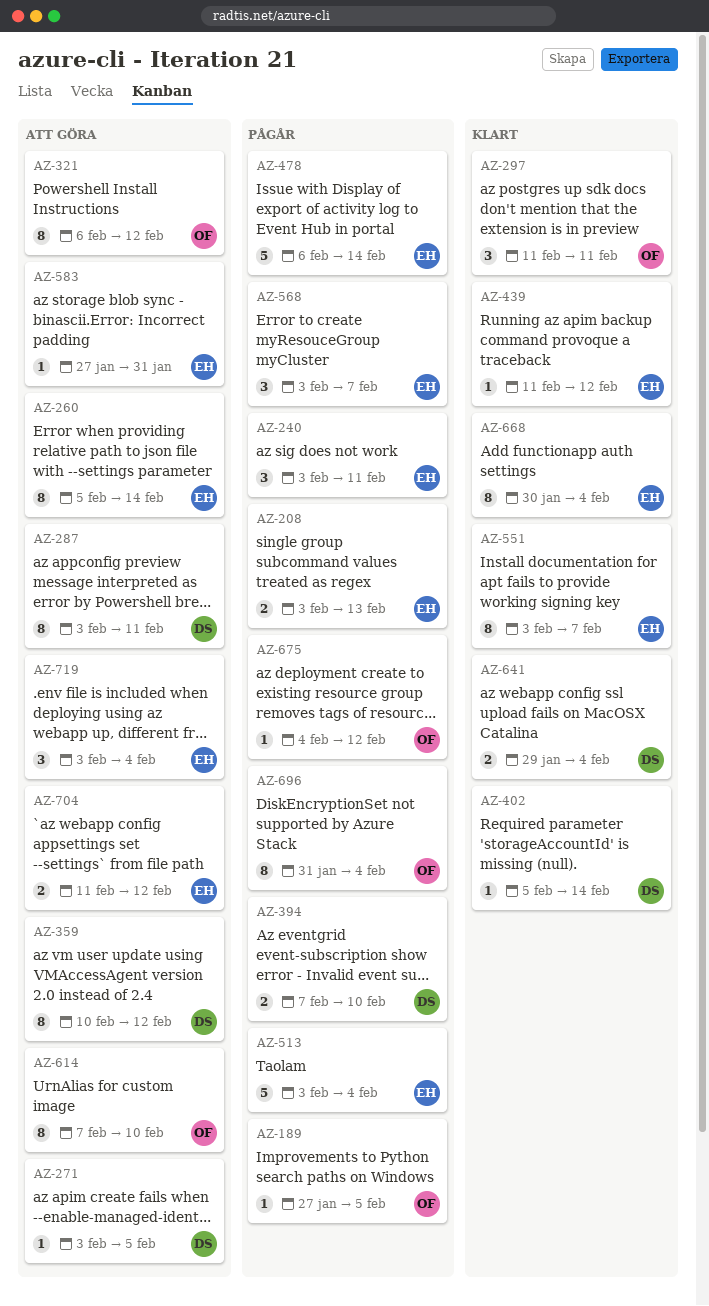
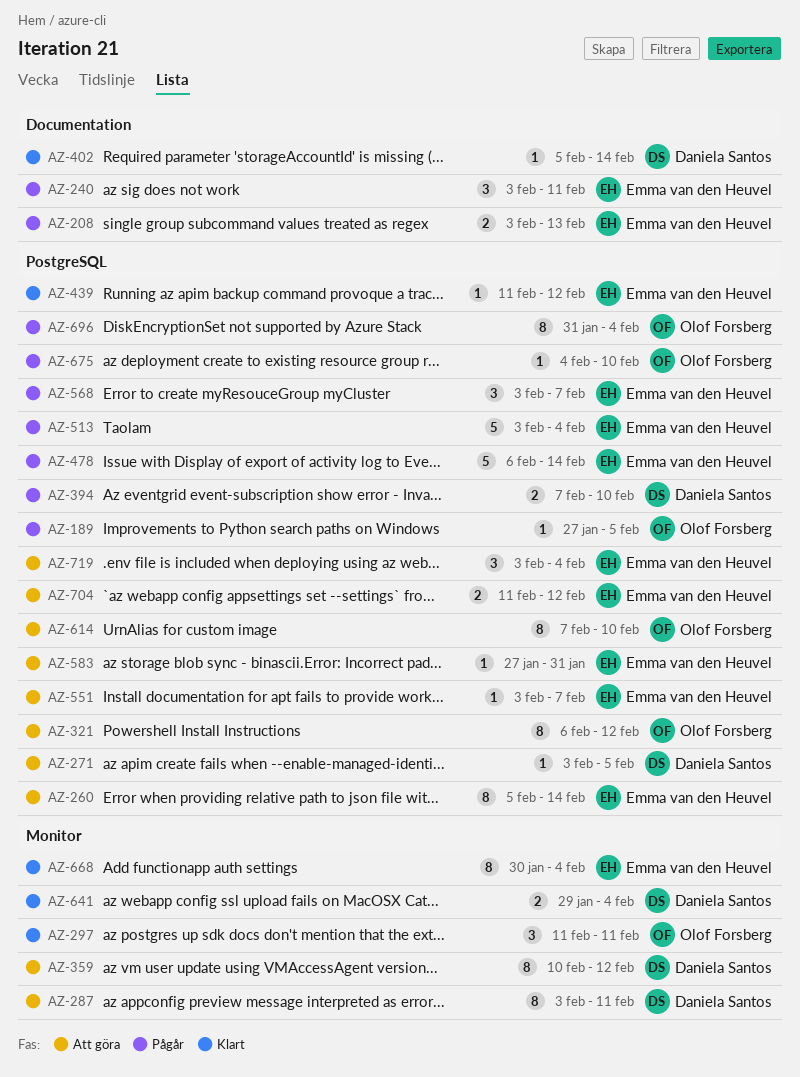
AZ-551, status: Klart -> Att göra
AZ-551, estimate: 8 -> 1
AZ-675, due: Feb 12 -> Feb 10

